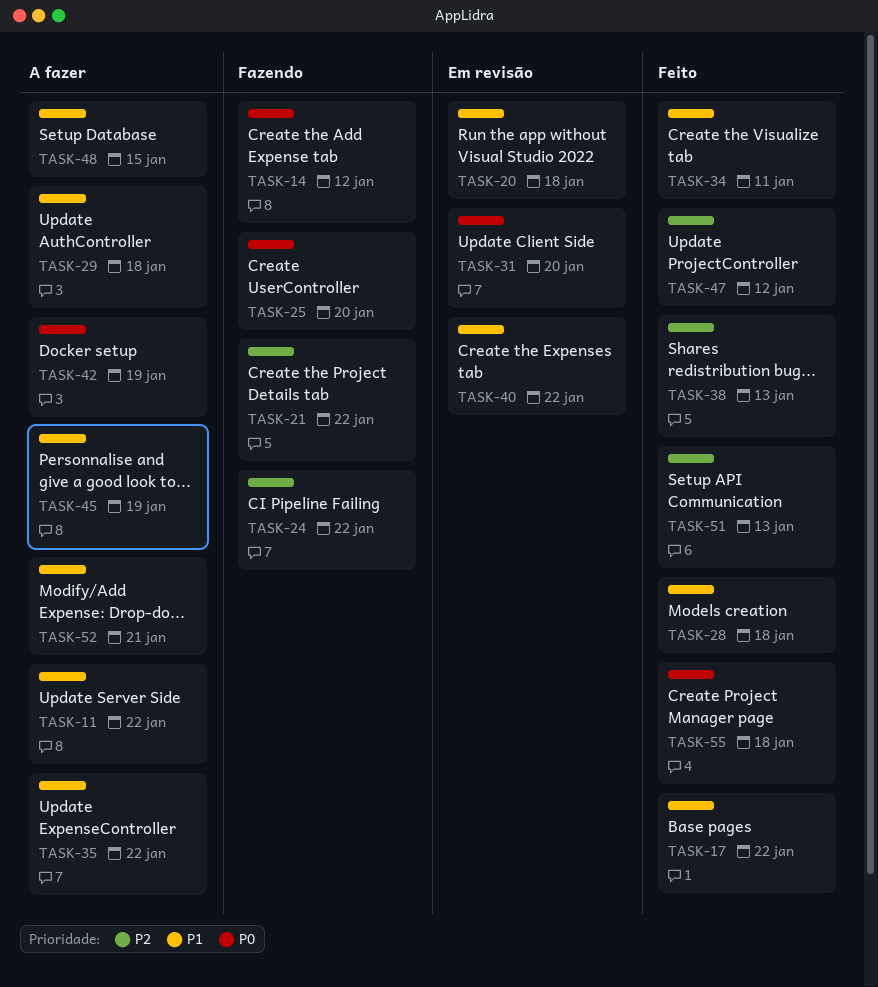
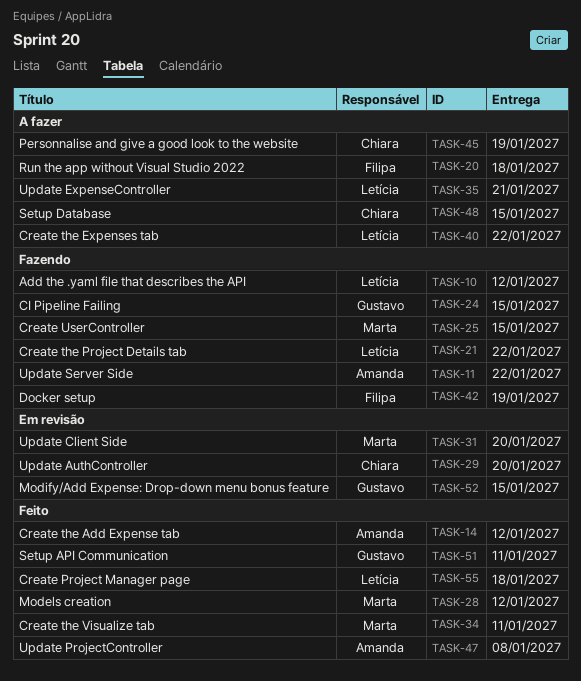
TASK-10: none -> present
TASK-11, status: A fazer -> Fazendo
TASK-14, status: Fazendo -> Feito
TASK-17: present -> none
TASK-20, status: Em revisão -> A fazer
TASK-24, due: Jan 22 -> Jan 15
TASK-25, due: Jan 20 -> Jan 15
TASK-28, due: Jan 18 -> Jan 12
TASK-29, status: A fazer -> Em revisão
TASK-29, due: Jan 18 -> Jan 20
TASK-35, due: Jan 22 -> Jan 21
TASK-38: present -> none
TASK-40, status: Em revisão -> A fazer
TASK-42, status: A fazer -> Fazendo
TASK-47, due: Jan 12 -> Jan 8
TASK-51, due: Jan 13 -> Jan 11
TASK-52, status: A fazer -> Em revisão
TASK-52, due: Jan 21 -> Jan 15

